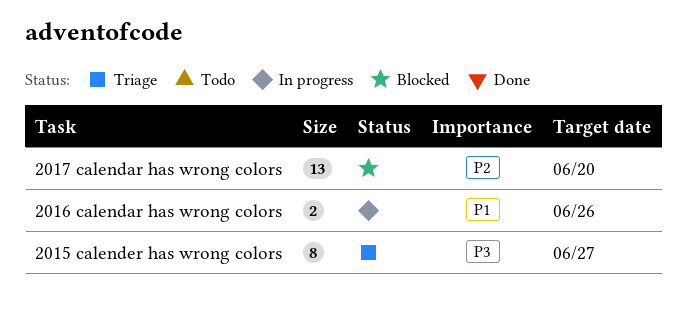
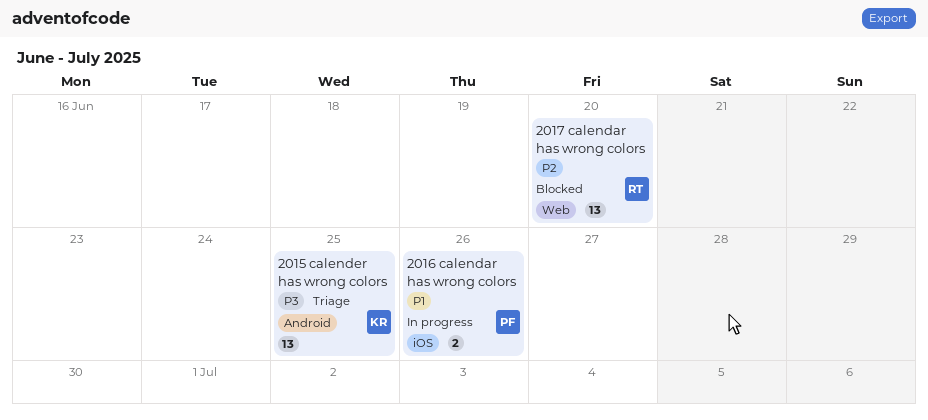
2015 calender has wrong colors, estimate: 8 -> 13
2015 calender has wrong colors, due: Jun 27 -> Jun 25

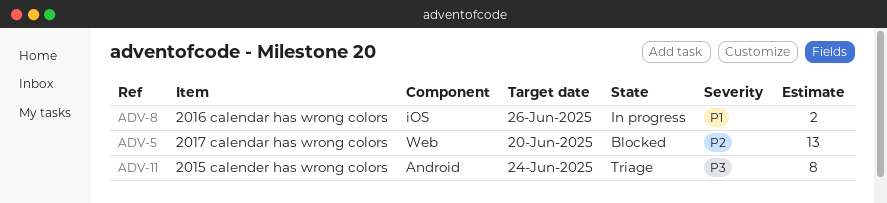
2015 calender has wrong colors, estimate: 13 -> 8
2015 calender has wrong colors, due: Jun 25 -> Jun 24

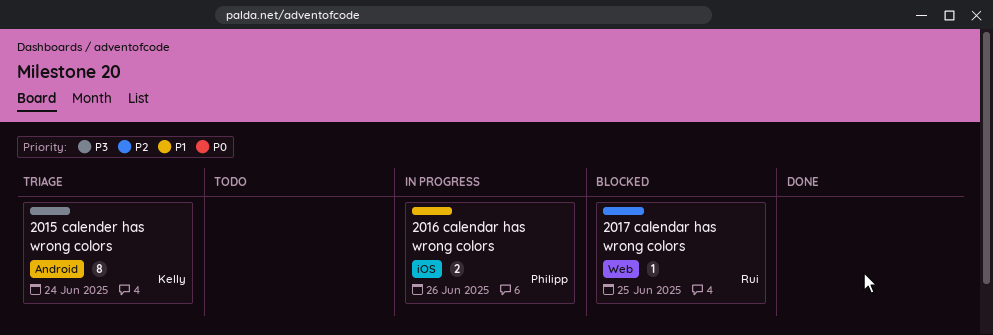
2017 calendar has wrong colors, estimate: 13 -> 1
2017 calendar has wrong colors, due: Jun 20 -> Jun 25

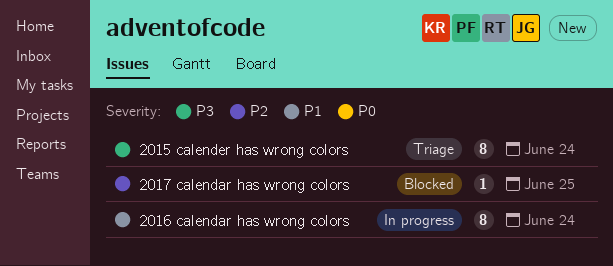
2016 calendar has wrong colors, estimate: 2 -> 8
2016 calendar has wrong colors, due: Jun 26 -> Jun 24

